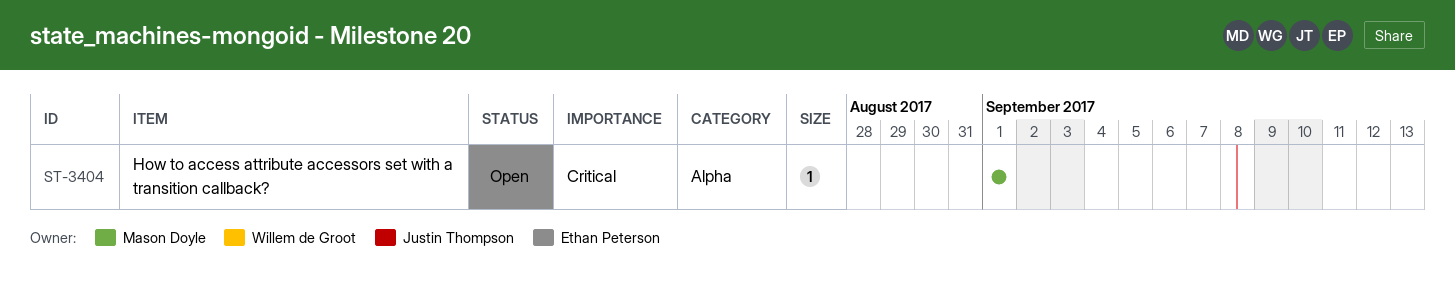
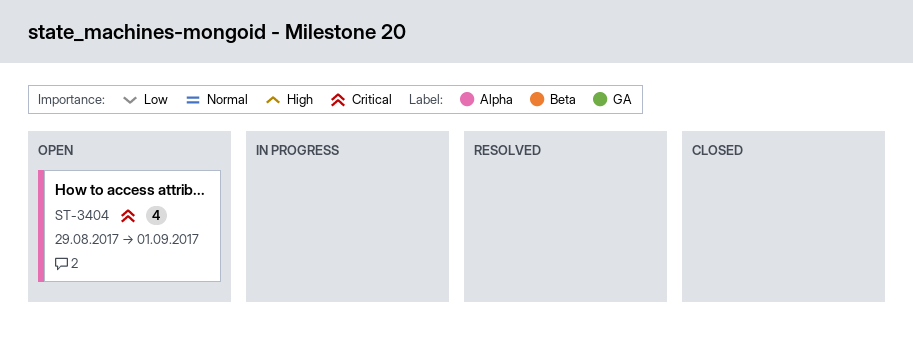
ST-3404, estimate: 1 -> 4
ST-3404, start: Sep 1 -> Aug 29

